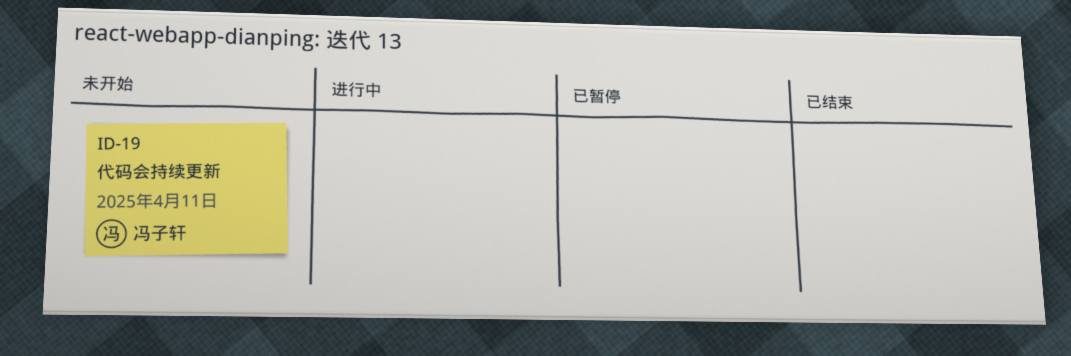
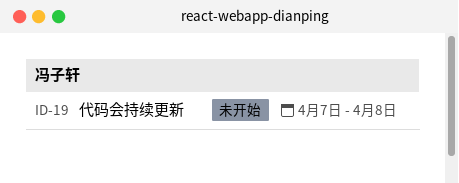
ID-19, due: Apr 11 -> Apr 8

